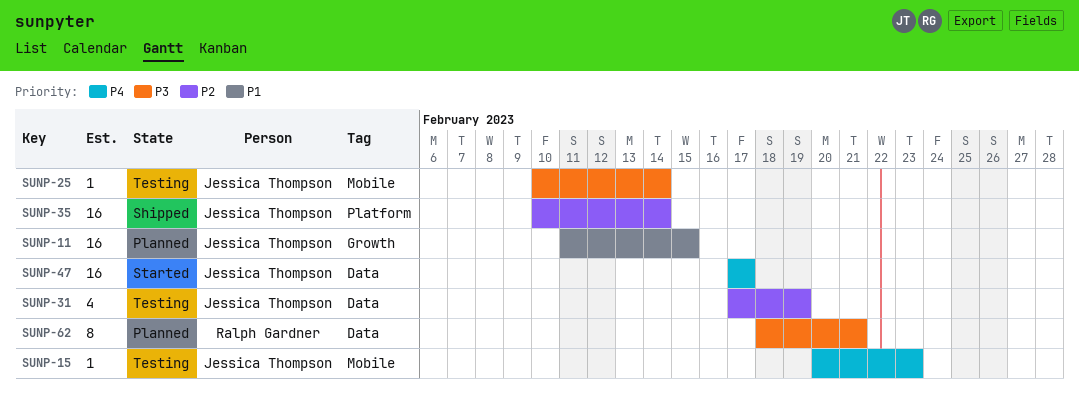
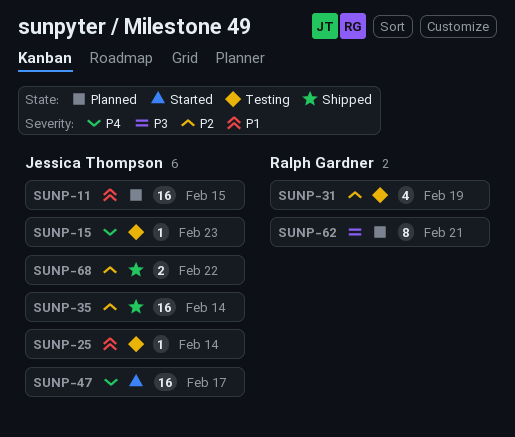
SUNP-25, priority: P3 -> P1
SUNP-31, owner: Jessica Thompson -> Ralph Gardner
SUNP-68: none -> present

